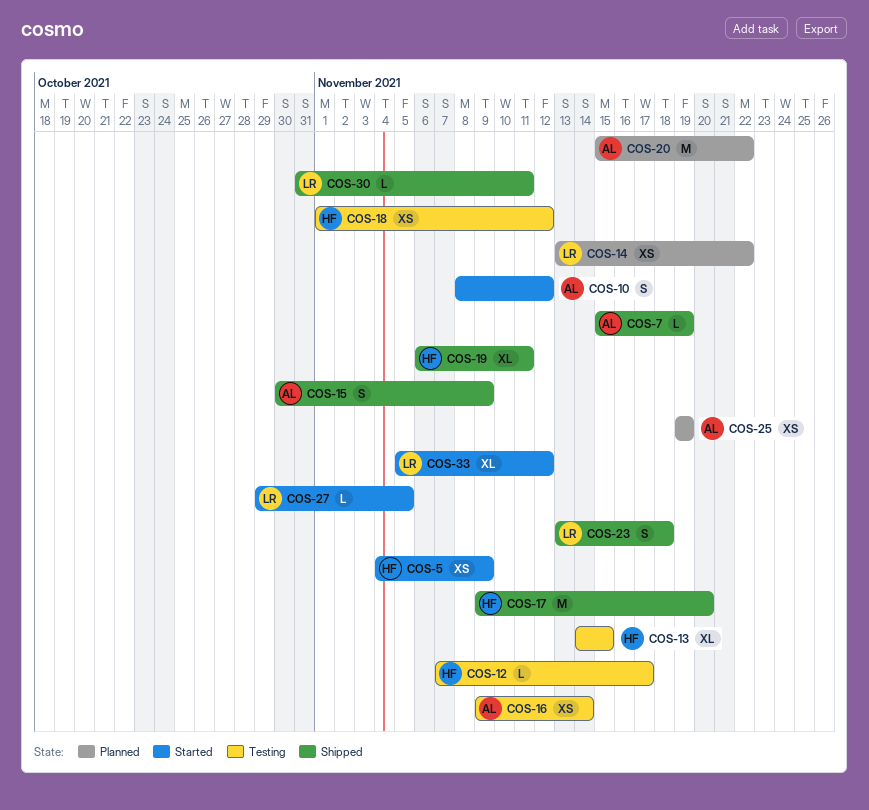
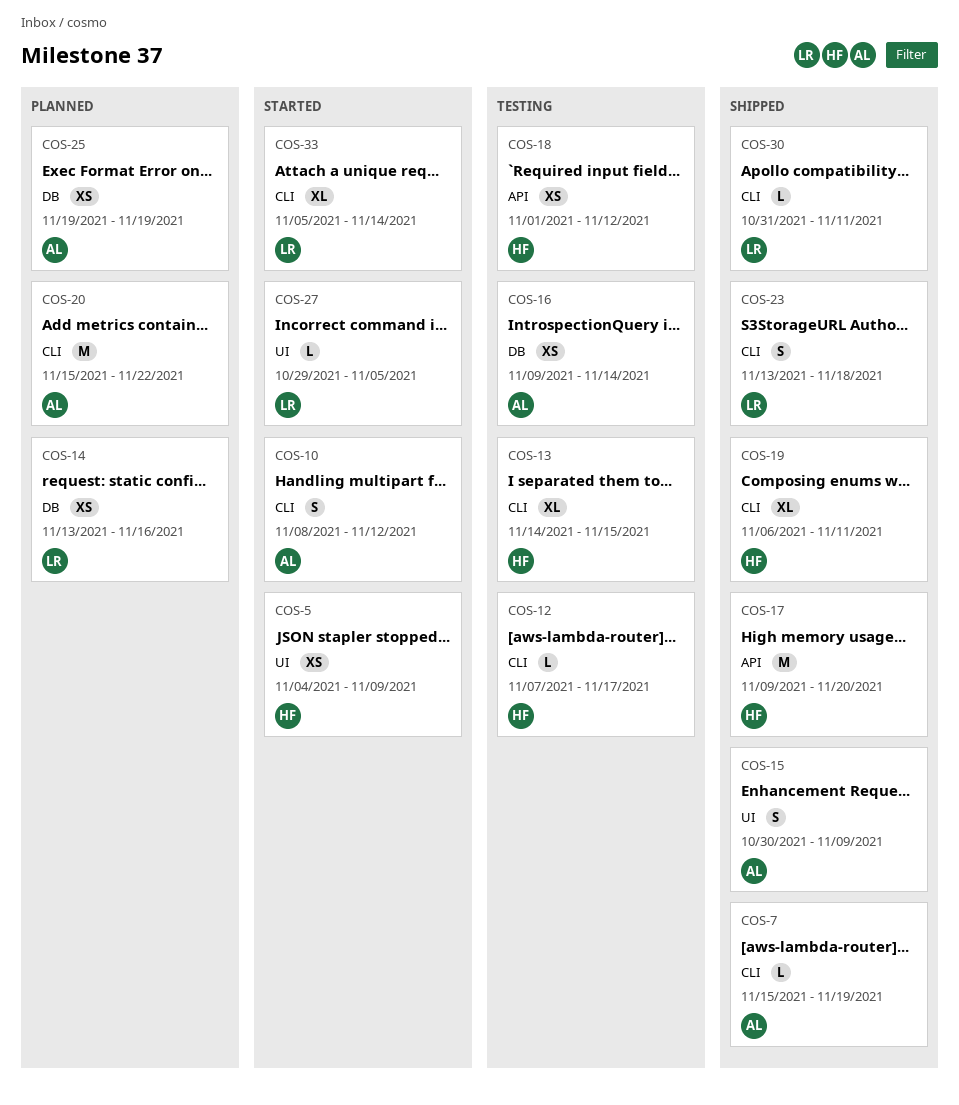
COS-14, due: Nov 22 -> Nov 16
COS-33, due: Nov 12 -> Nov 14

